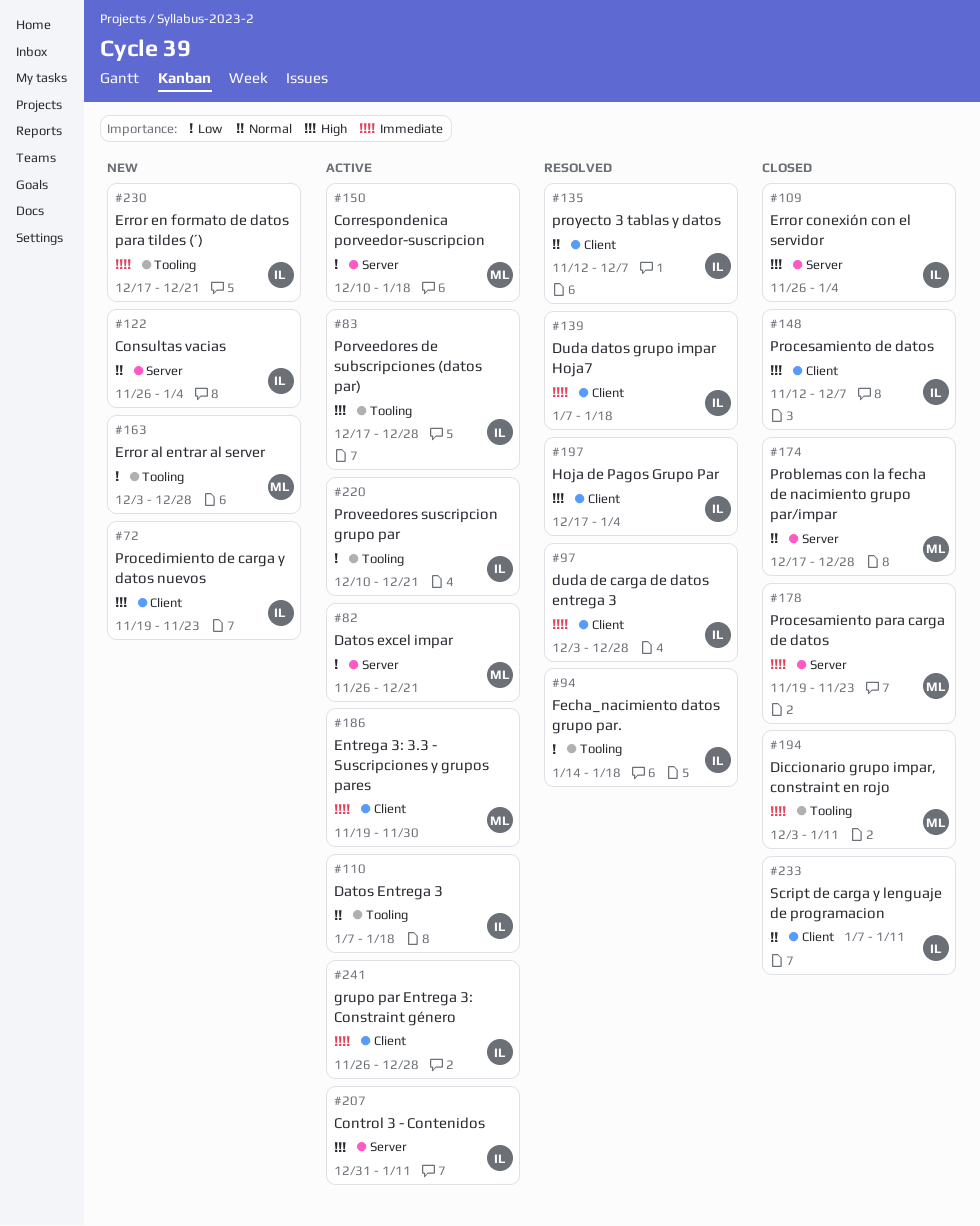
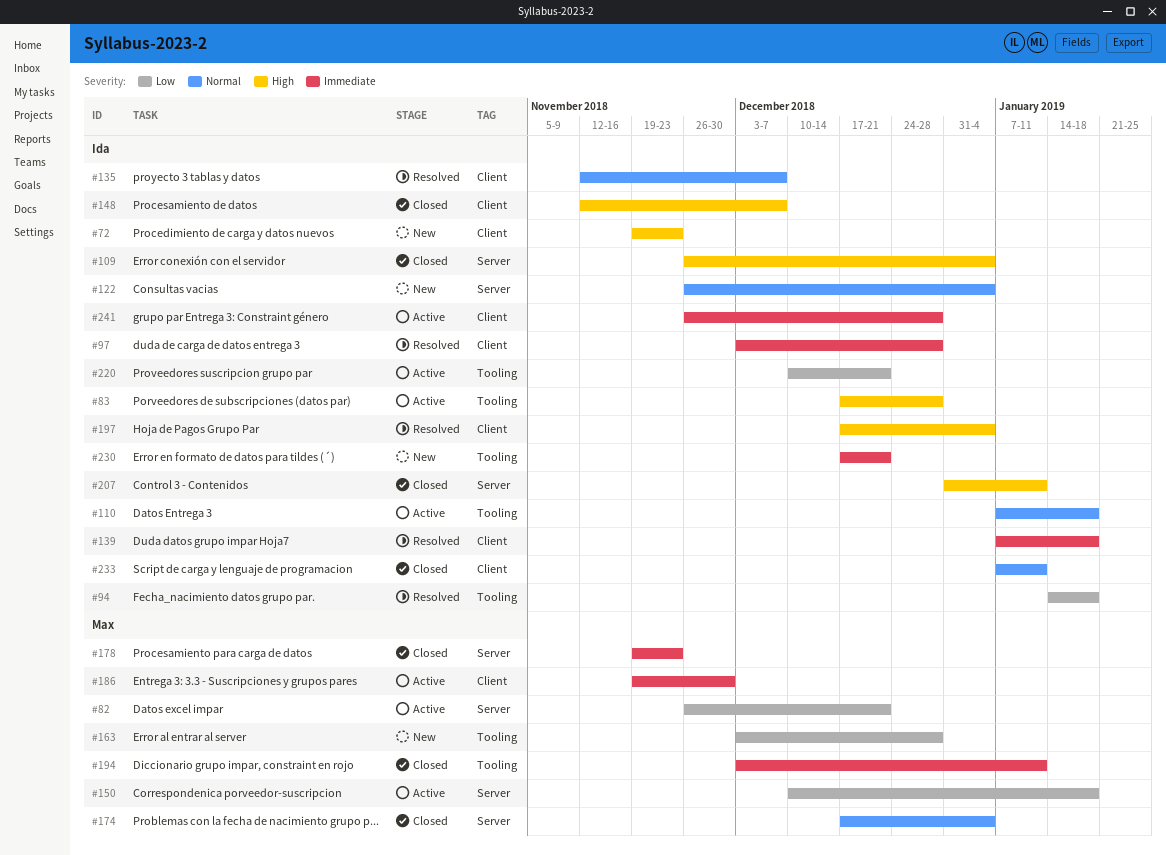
#174, due: Dec 28 -> Jan 4
#207, status: Active -> Closed

